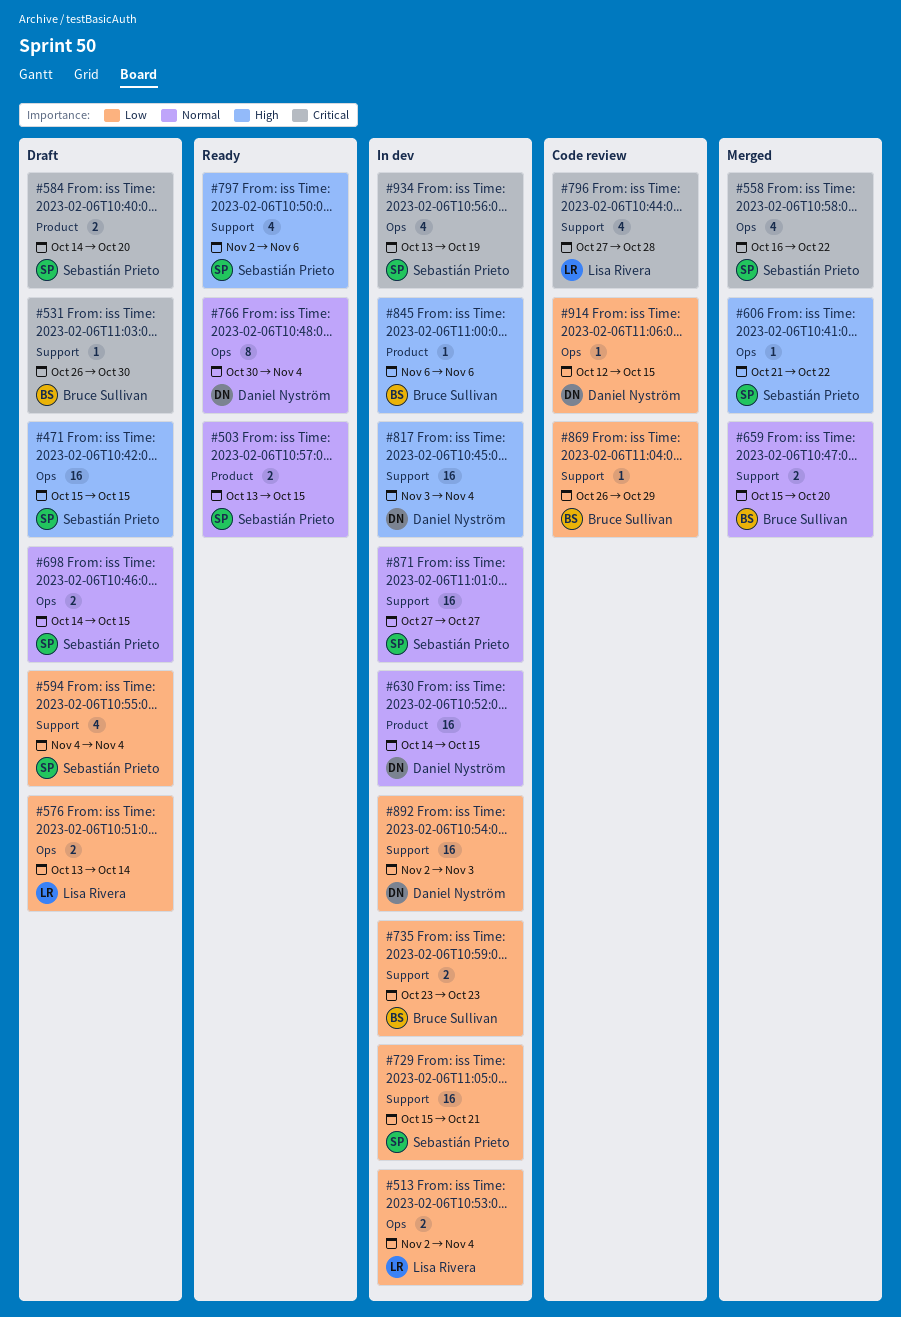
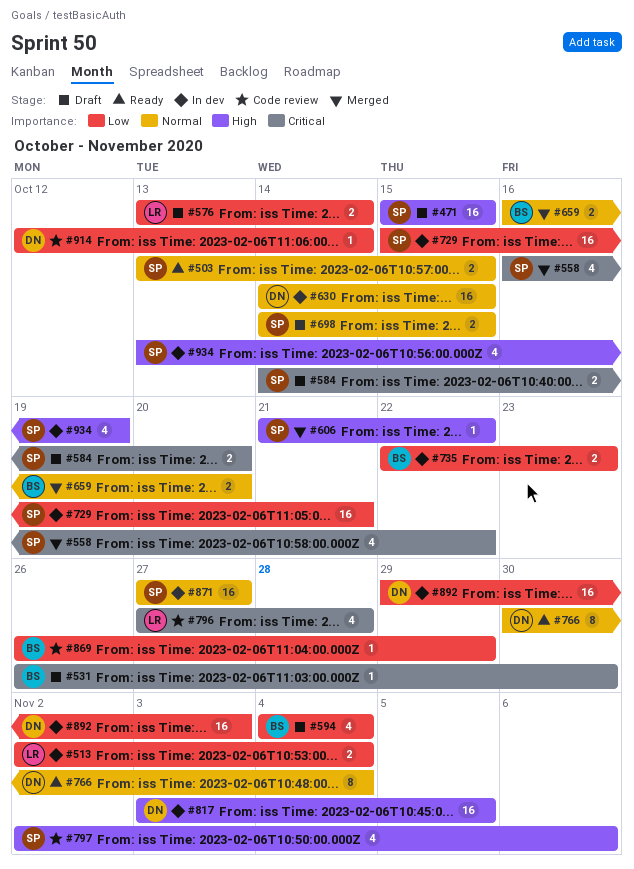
#594, owner: Sebastián Prieto -> Bruce Sullivan
#659, start: Oct 15 -> Oct 16
#735, start: Oct 23 -> Oct 22
#797, status: Ready -> Code review
#817, due: Nov 4 -> Nov 5
#845: present -> none
#892, start: Nov 2 -> Oct 29
#914, due: Oct 15 -> Oct 14
#934, priority: Critical -> High

